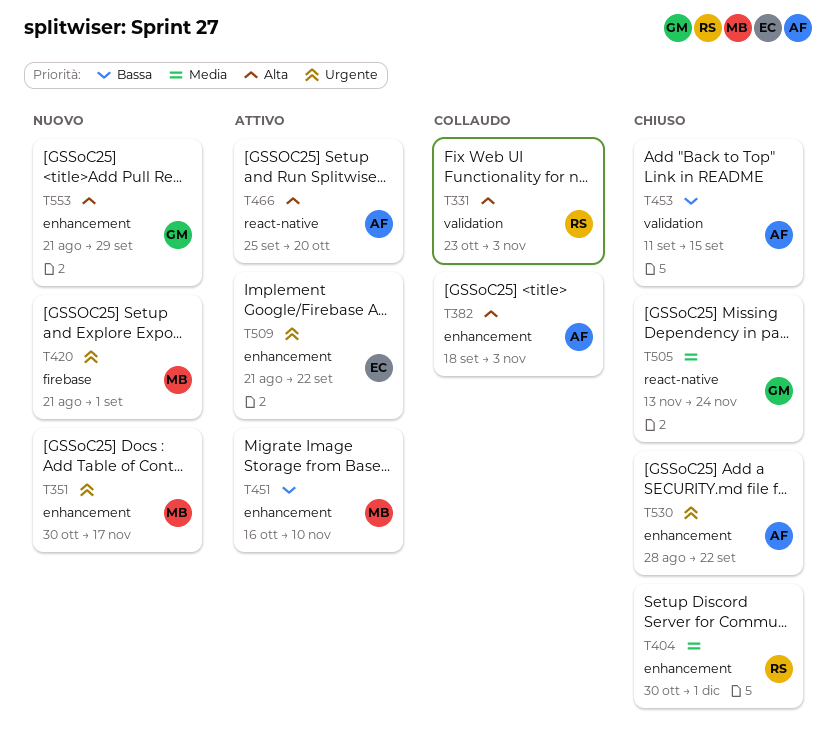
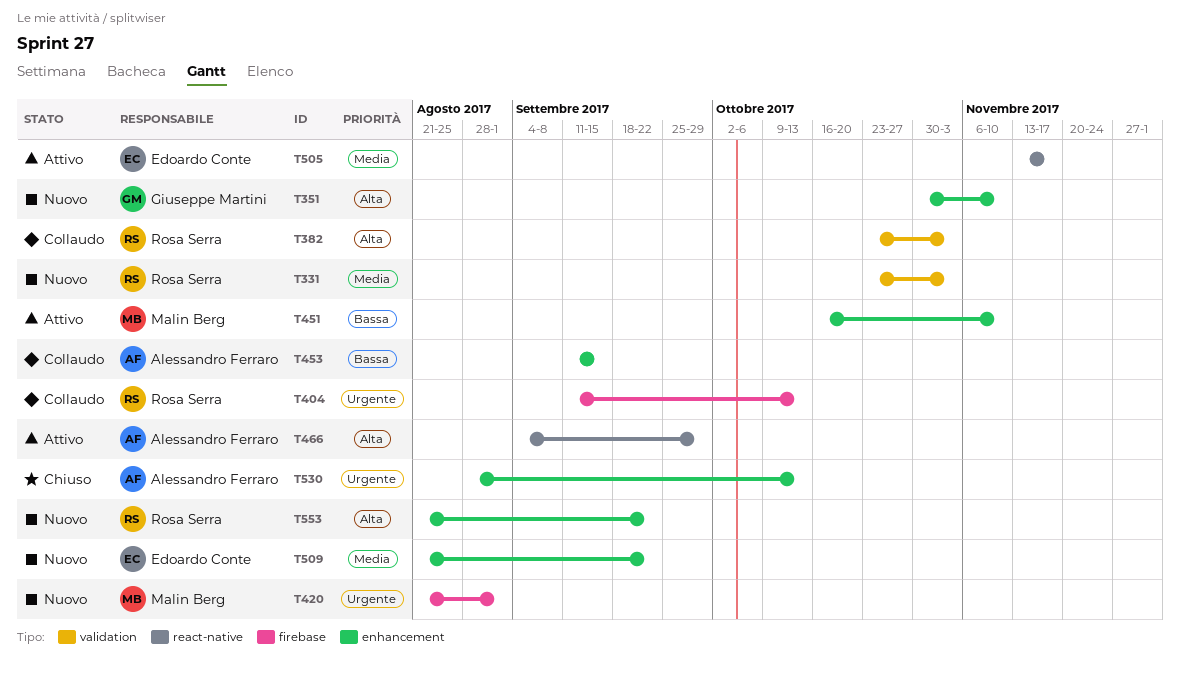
T331, status: Collaudo -> Nuovo
T331, priority: Alta -> Media
T351, owner: Malin Berg -> Giuseppe Martini
T351, priority: Urgente -> Alta
T351, due: Nov 17 -> Nov 10
T382, owner: Alessandro Ferraro -> Rosa Serra
T382, label: enhancement -> validation
T382, start: Sep 18 -> Oct 23
T404, status: Chiuso -> Collaudo
T404, priority: Media -> Urgente
T404, label: enhancement -> firebase
T404, start: Oct 30 -> Sep 11
T404, due: Dec 1 -> Oct 13
T453, status: Chiuso -> Collaudo
T453, label: validation -> enhancement
T466, start: Sep 25 -> Sep 4
T466, due: Oct 20 -> Sep 29
T505, status: Chiuso -> Attivo
T505, owner: Giuseppe Martini -> Edoardo Conte
T505, due: Nov 24 -> Nov 17
T509, status: Attivo -> Nuovo
T509, priority: Urgente -> Media
T530, due: Sep 22 -> Oct 13
T553, owner: Giuseppe Martini -> Rosa Serra
T553, due: Sep 29 -> Sep 22

